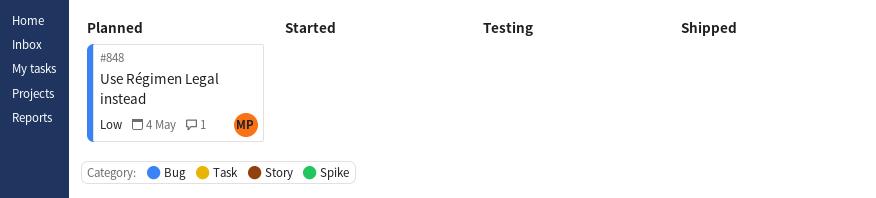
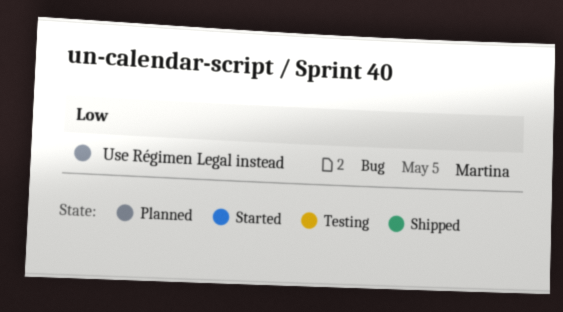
Use Régimen Legal instead, due: May 4 -> May 5

